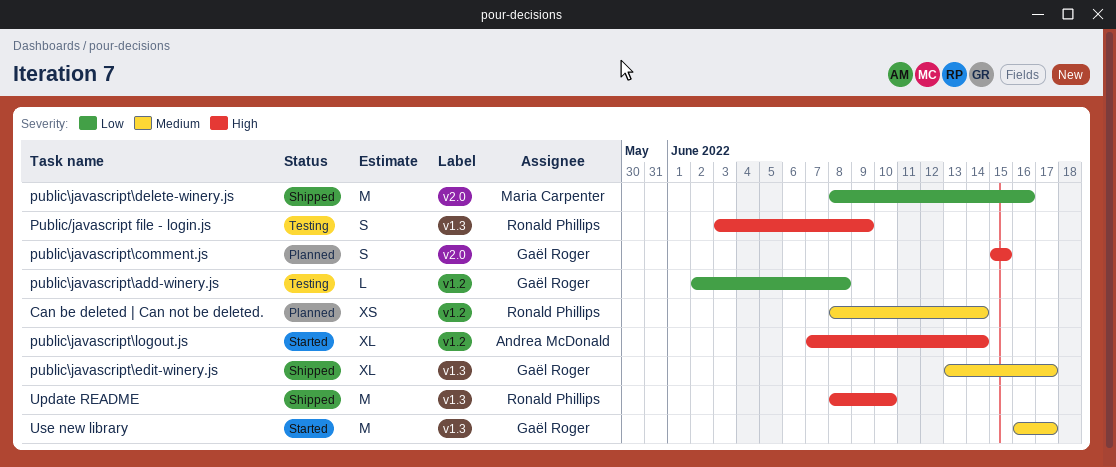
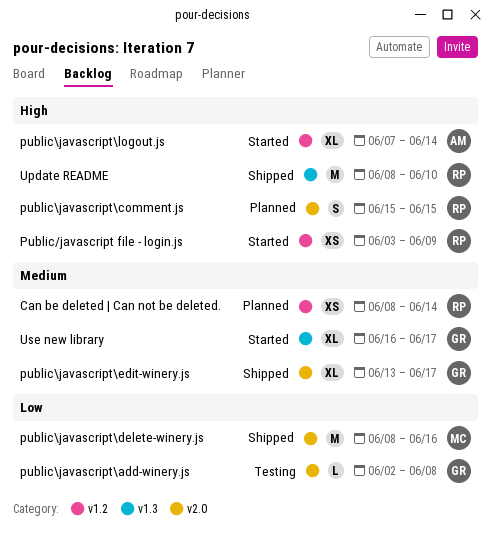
Public/javascript file - login.js, status: Testing -> Started
Public/javascript file - login.js, label: v1.3 -> v1.2
Public/javascript file - login.js, estimate: S -> XS
public\javascript\add-winery.js, label: v1.2 -> v2.0
public\javascript\comment.js, owner: Gaël Roger -> Ronald Phillips
public\javascript\edit-winery.js, label: v1.3 -> v2.0
Use new library, estimate: M -> XL

